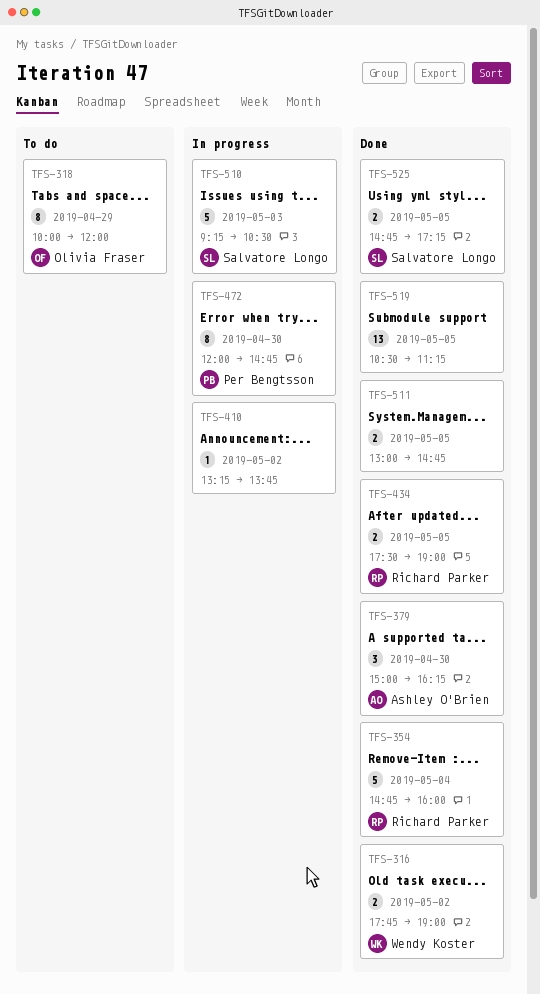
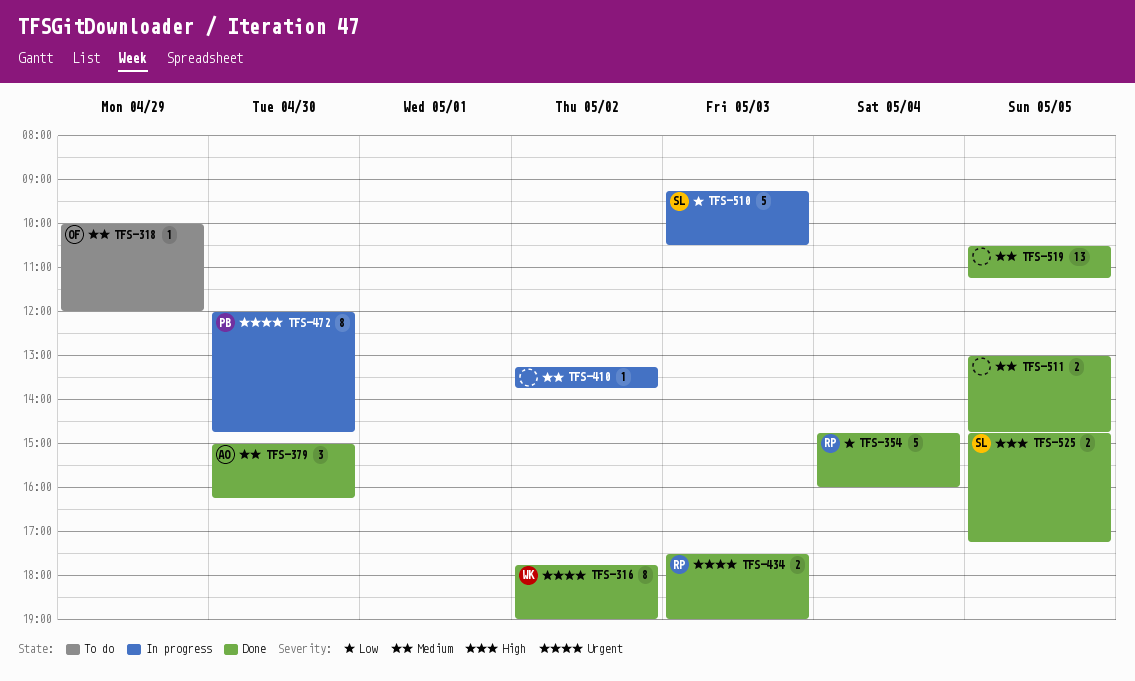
TFS-316, estimate: 2 -> 8
TFS-318, estimate: 8 -> 1
TFS-434, day: May 5 -> May 3

